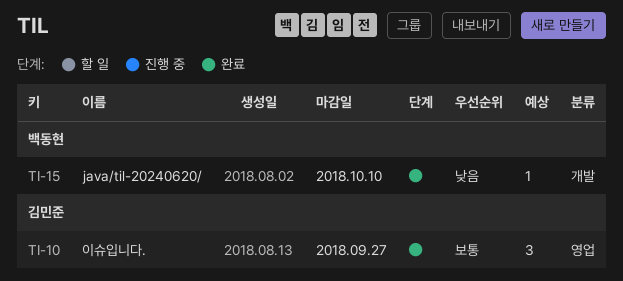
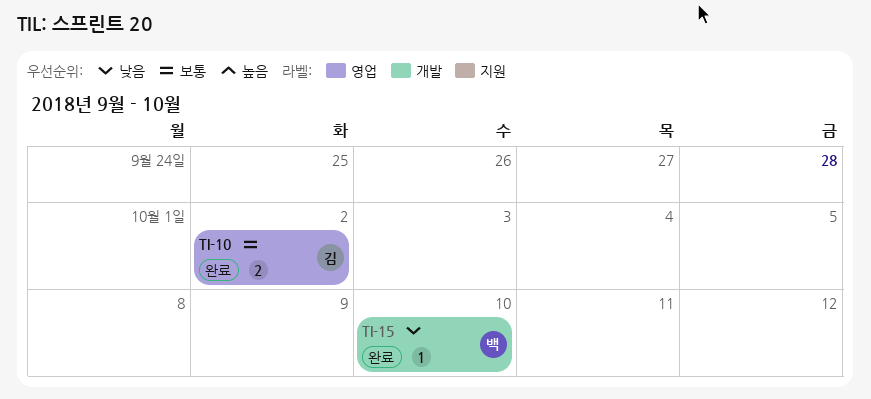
TI-10, estimate: 3 -> 2
TI-10, due: Sep 27 -> Oct 2

